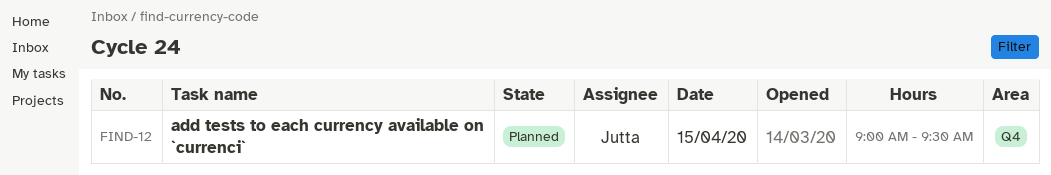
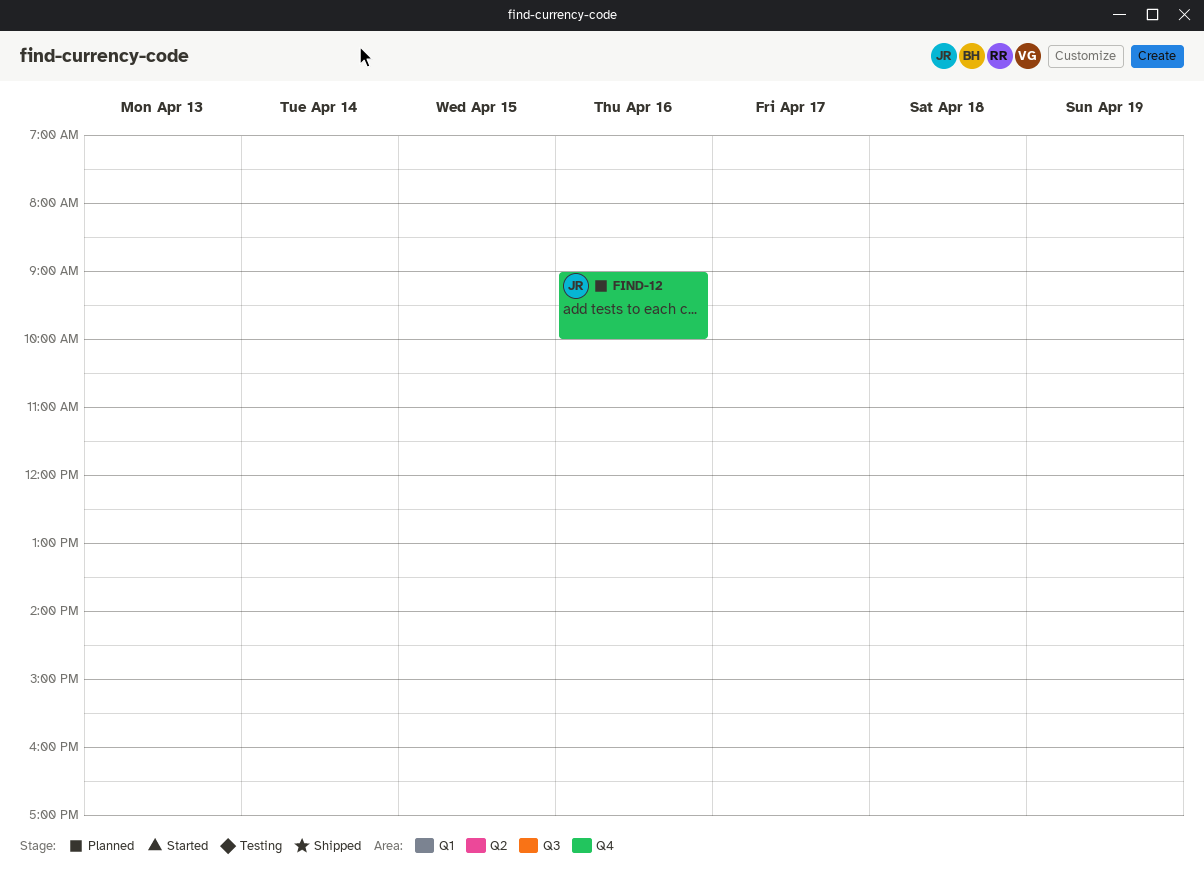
FIND-12, day: Apr 15 -> Apr 16
FIND-12, ends: 09:30 -> 10:00

